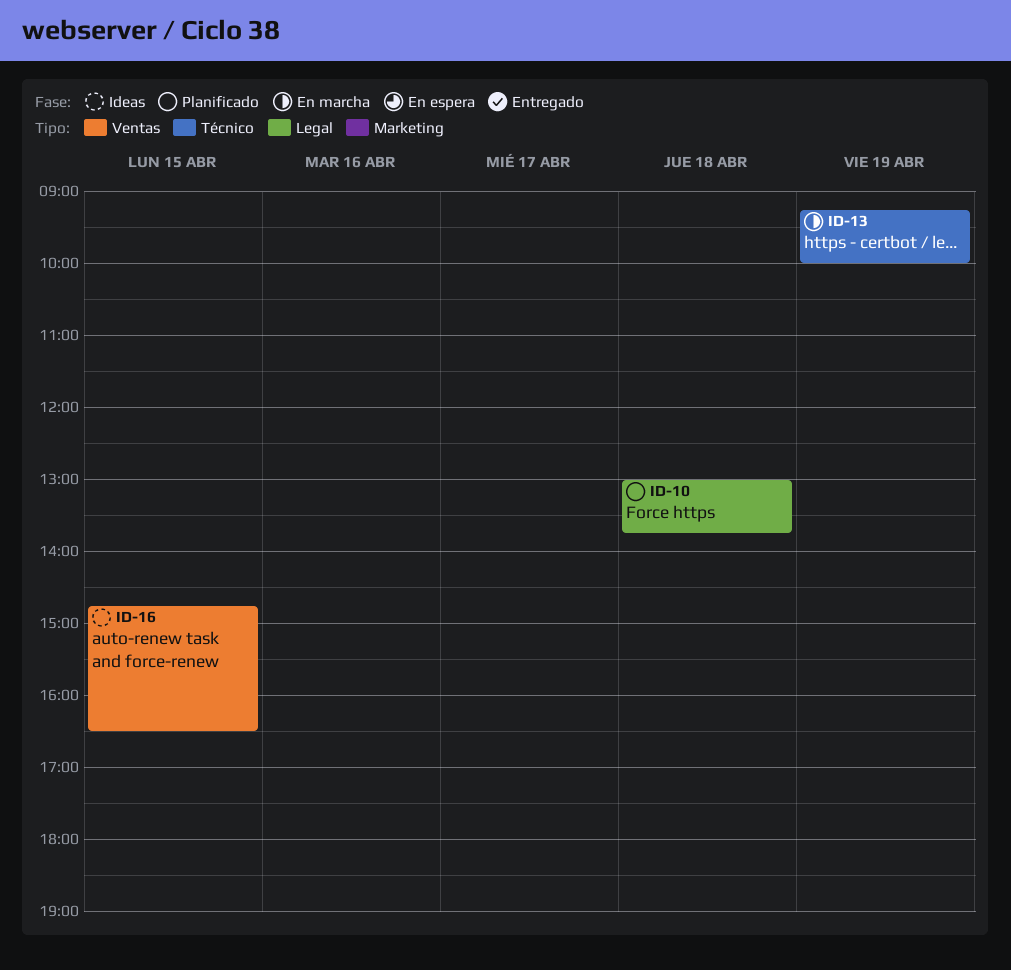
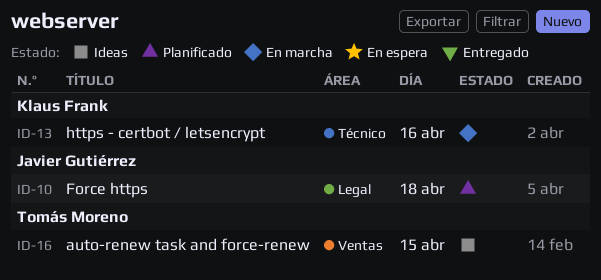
ID-13, day: Apr 19 -> Apr 16

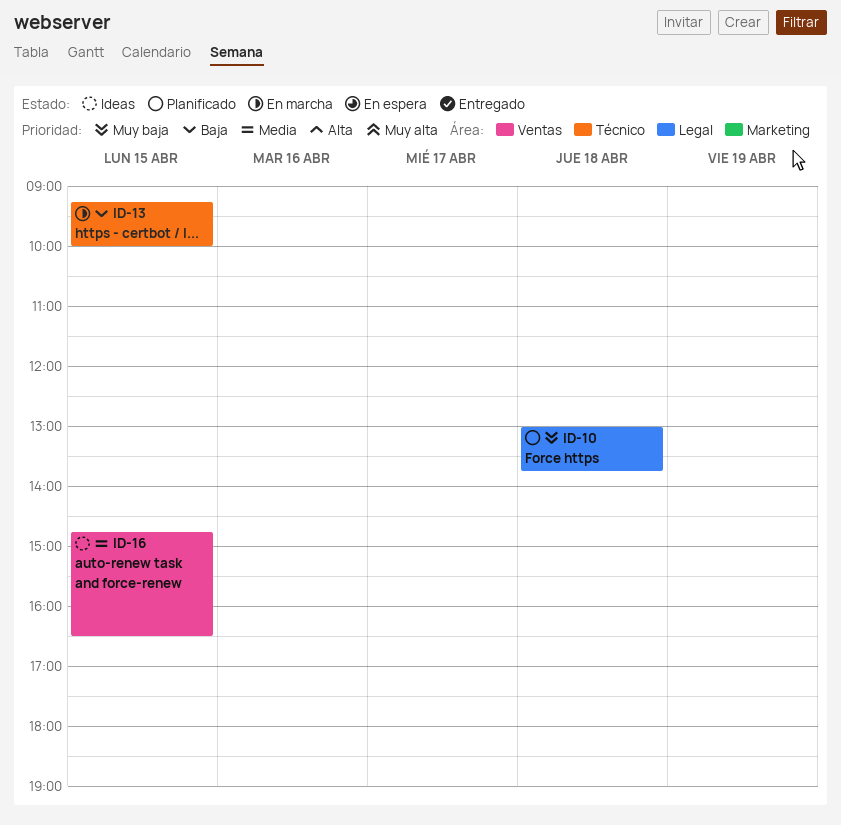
ID-13, day: Apr 16 -> Apr 15

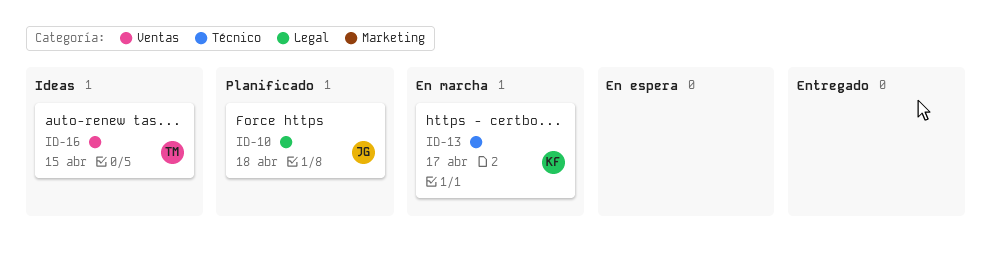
ID-13, day: Apr 15 -> Apr 17

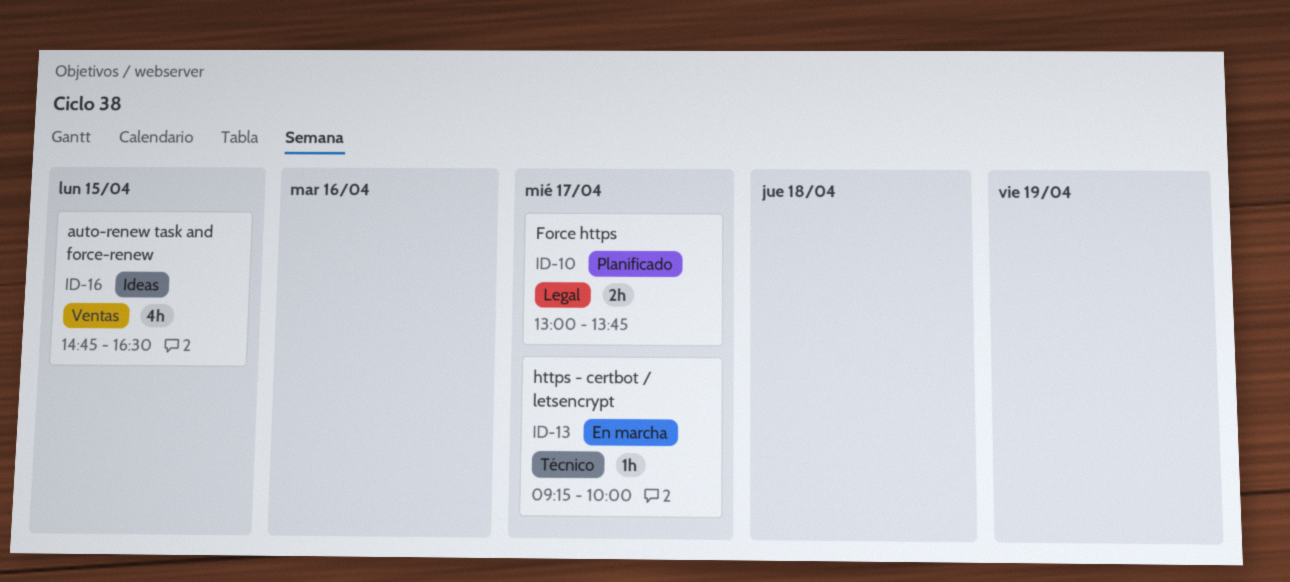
ID-10, day: Apr 18 -> Apr 17

